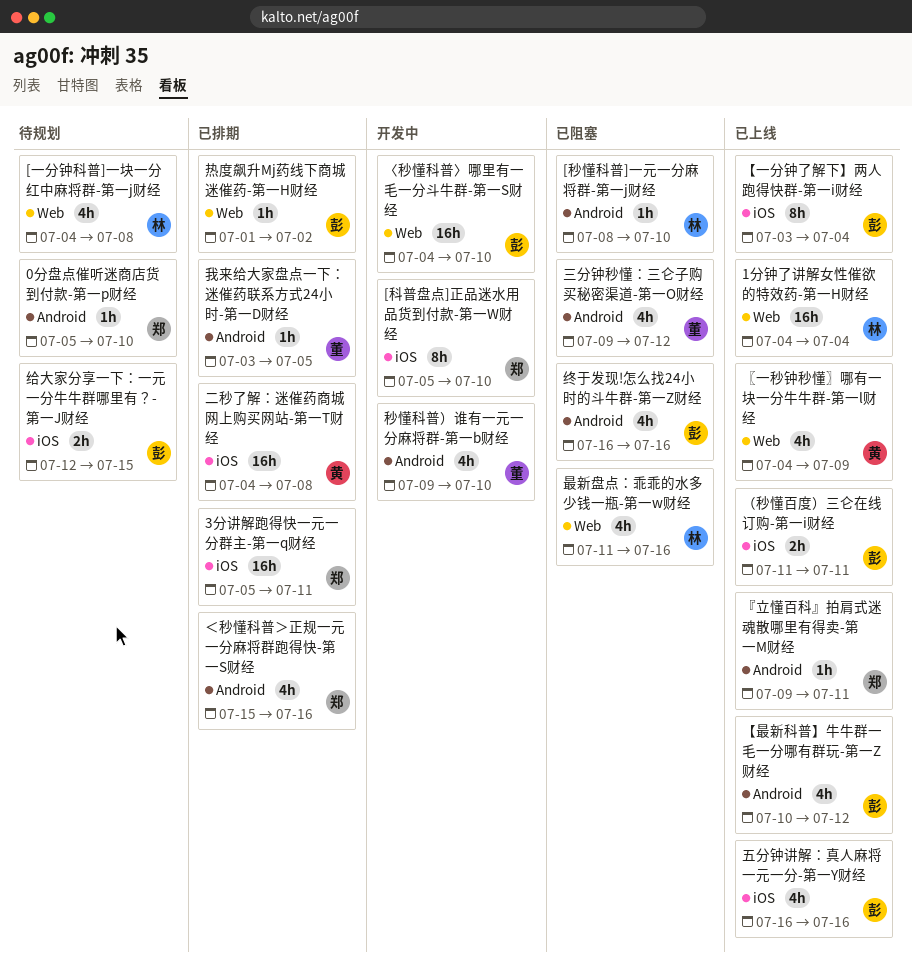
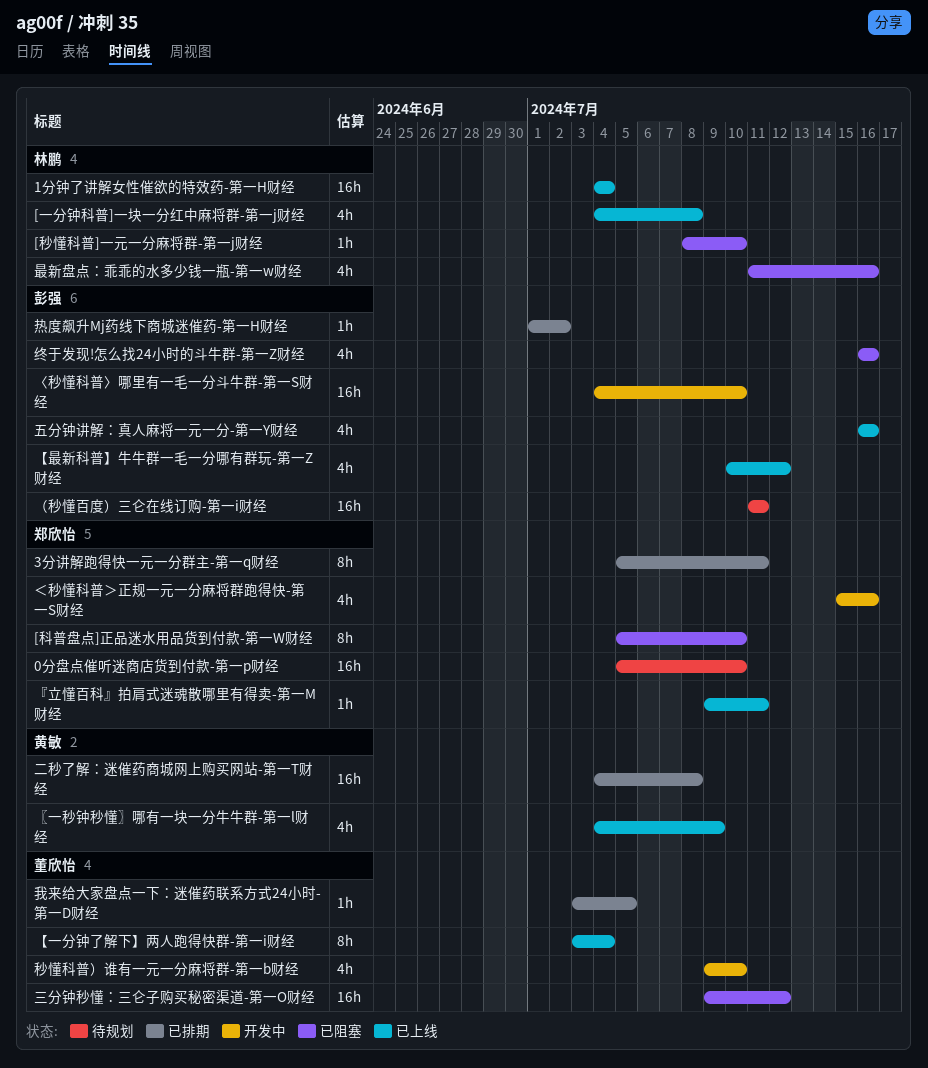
0分盘点催听迷商店货到付款-第一p财经, estimate: 1h -> 16h
3分讲解跑得快一元一分群主-第一q财经, estimate: 16h -> 8h
[一分钟科普]一块一分红中麻将群-第一j财经, status: 待规划 -> 已上线
[科普盘点]正品迷水用品货到付款-第一W财经, status: 开发中 -> 已阻塞
【一分钟了解下】两人跑得快群-第一i财经, owner: 彭强 -> 董欣怡
三分钟秒懂：三仑子购买秘密渠道-第一O财经, estimate: 4h -> 16h
给大家分享一下：一元一分牛牛群哪里有？-第一J财经: present -> none
（秒懂百度）三仑在线订购-第一i财经, status: 已上线 -> 待规划
（秒懂百度）三仑在线订购-第一i财经, estimate: 2h -> 16h
＜秒懂科普＞正规一元一分麻将群跑得快-第一S财经, status: 已排期 -> 开发中

